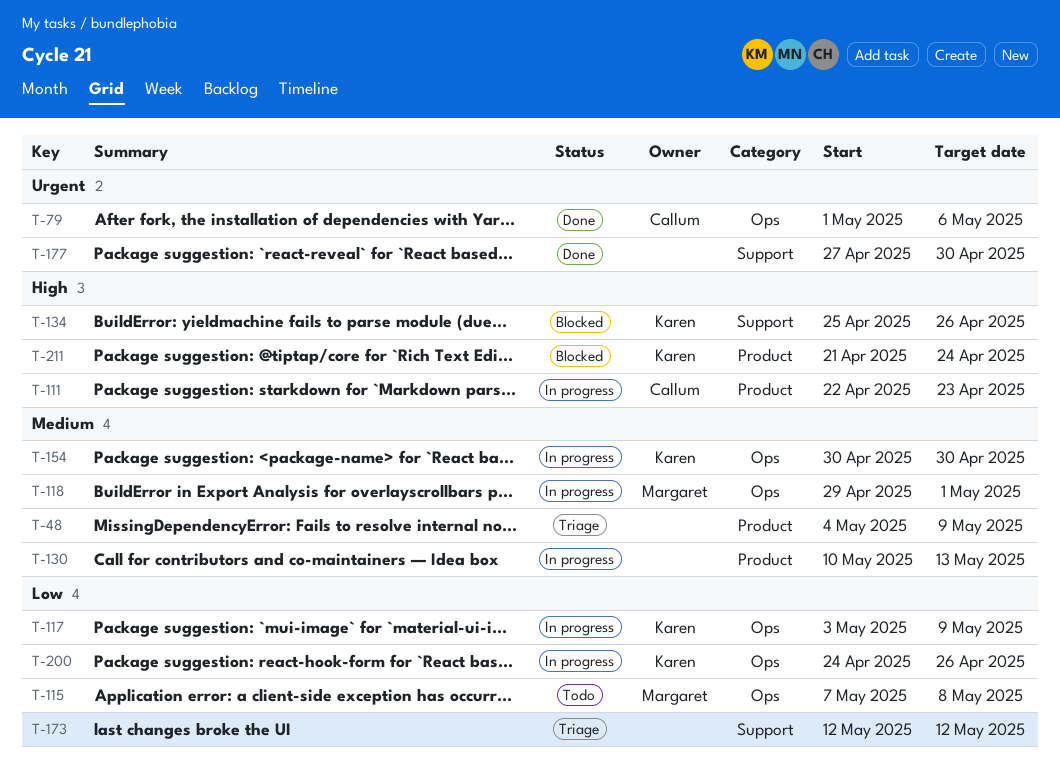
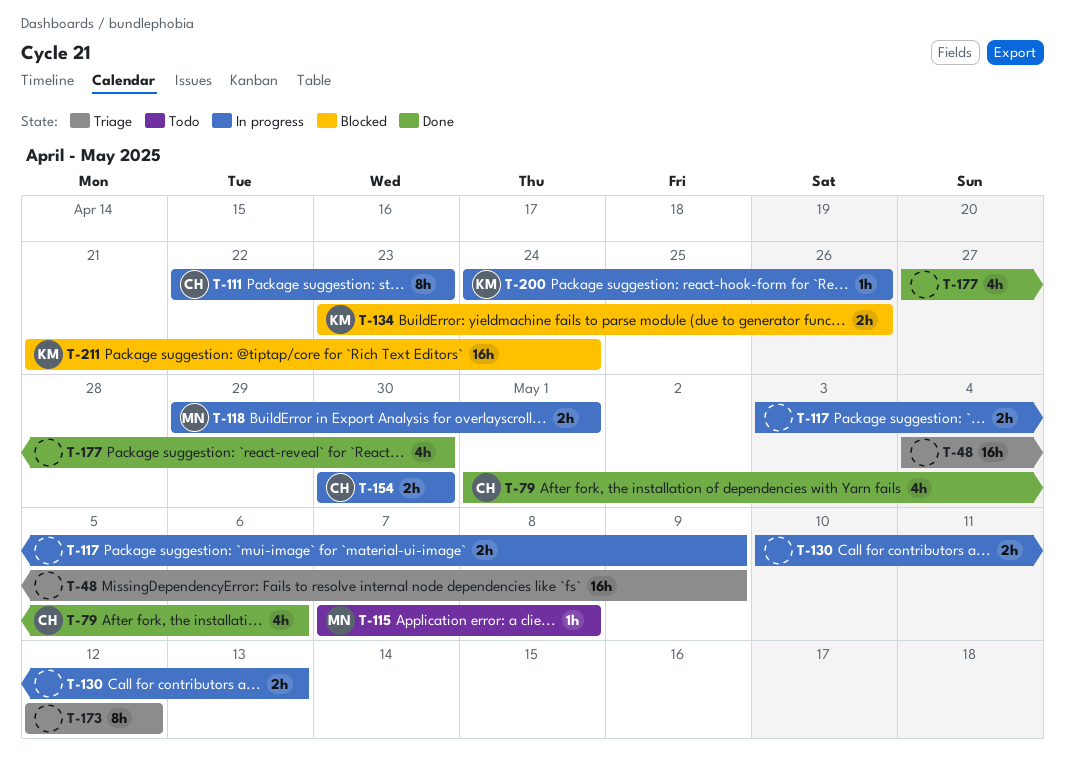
T-117, owner: Karen -> none
T-134, start: Apr 25 -> Apr 23
T-154, owner: Karen -> Callum

